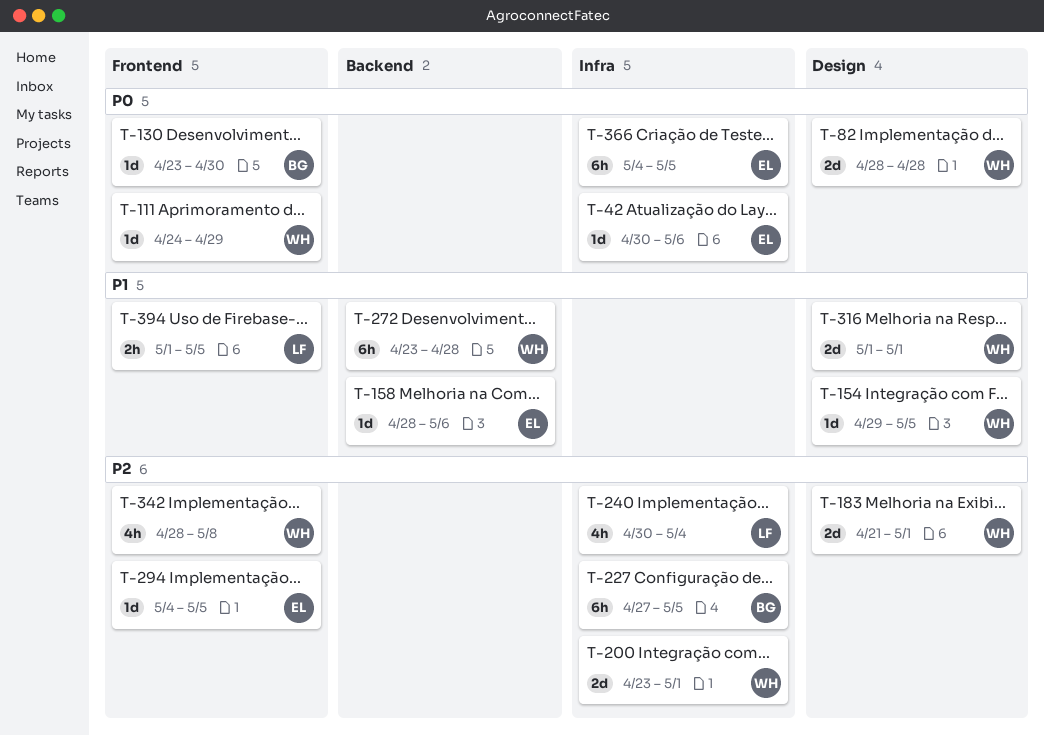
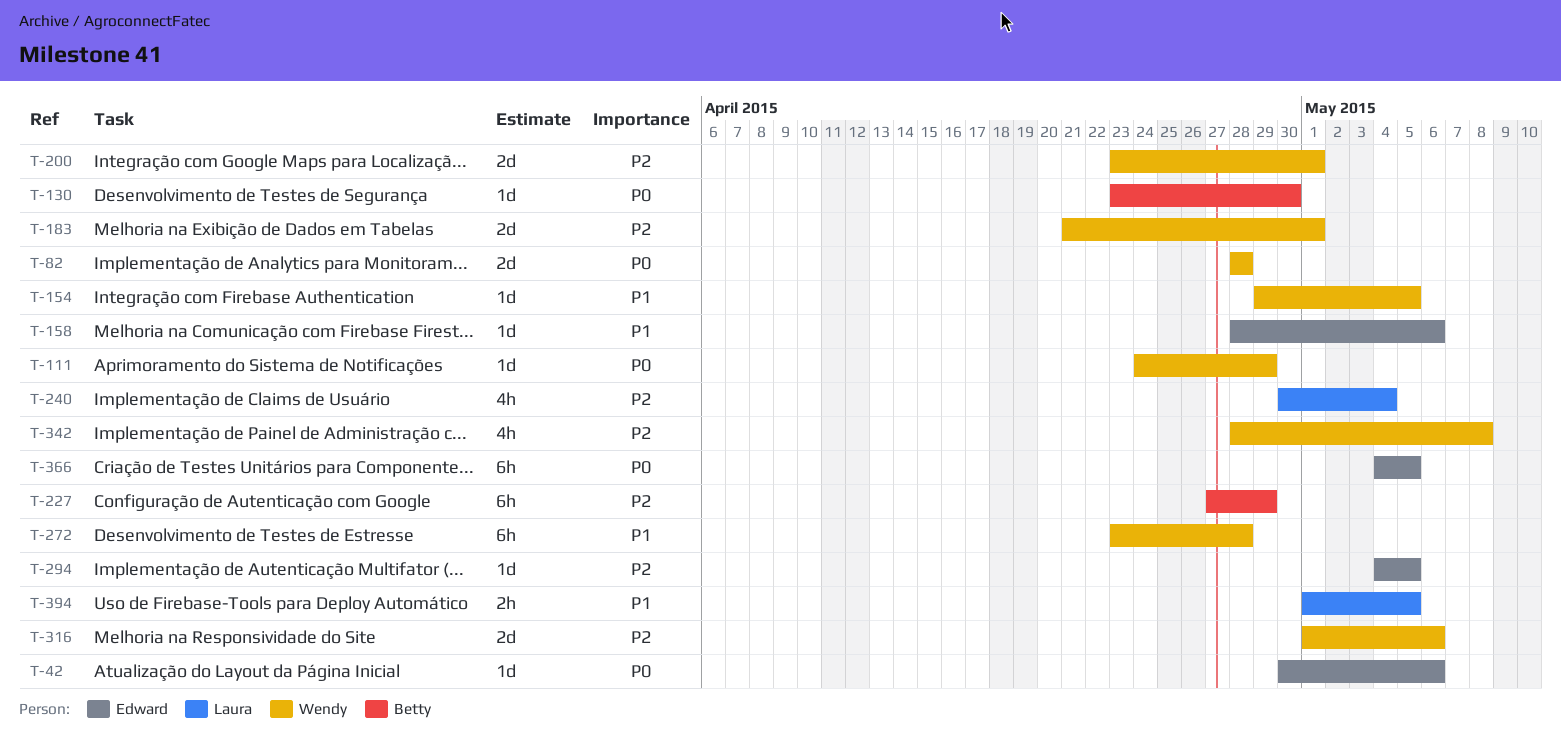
T-227, due: May 5 -> Apr 29
T-316, priority: P1 -> P2
T-316, due: May 1 -> May 6

